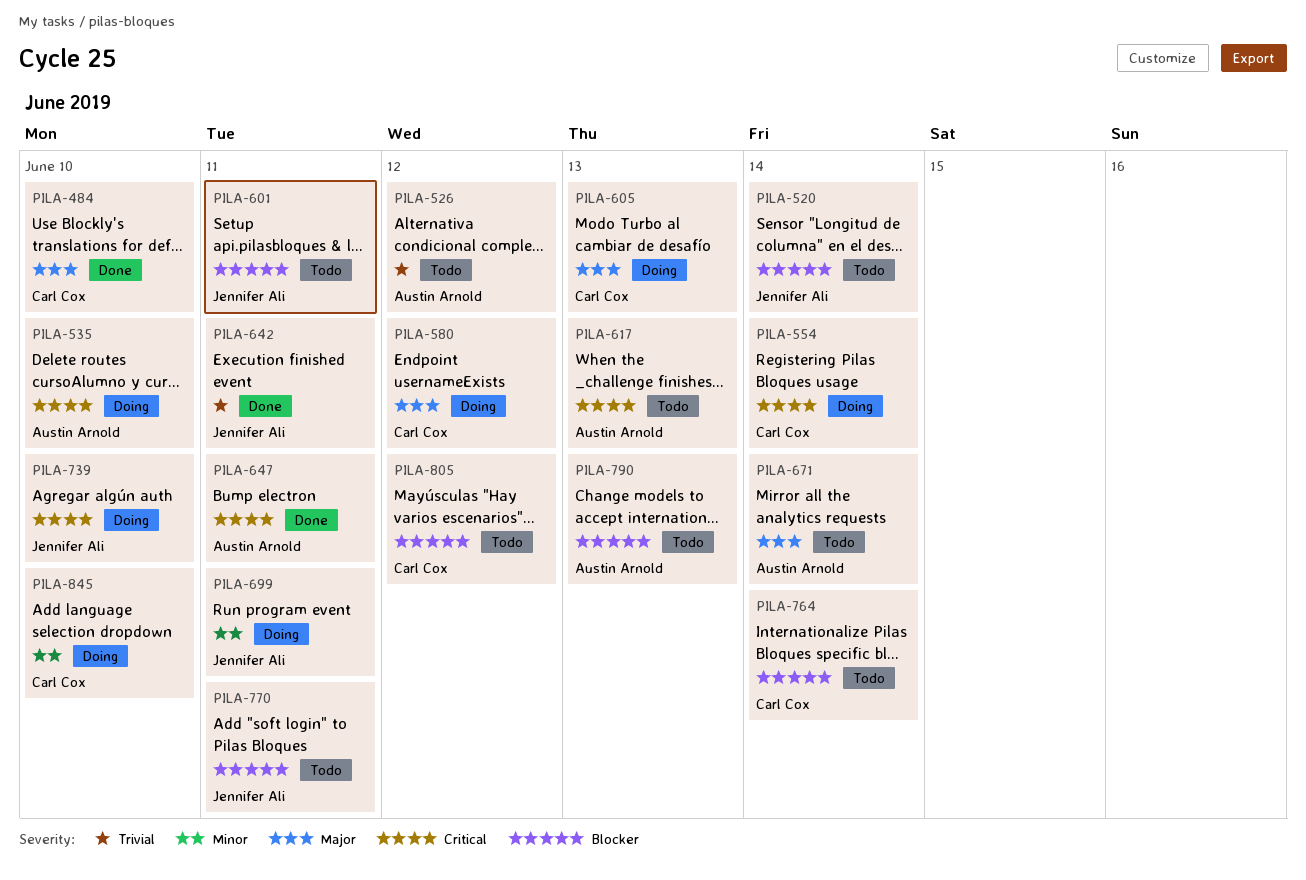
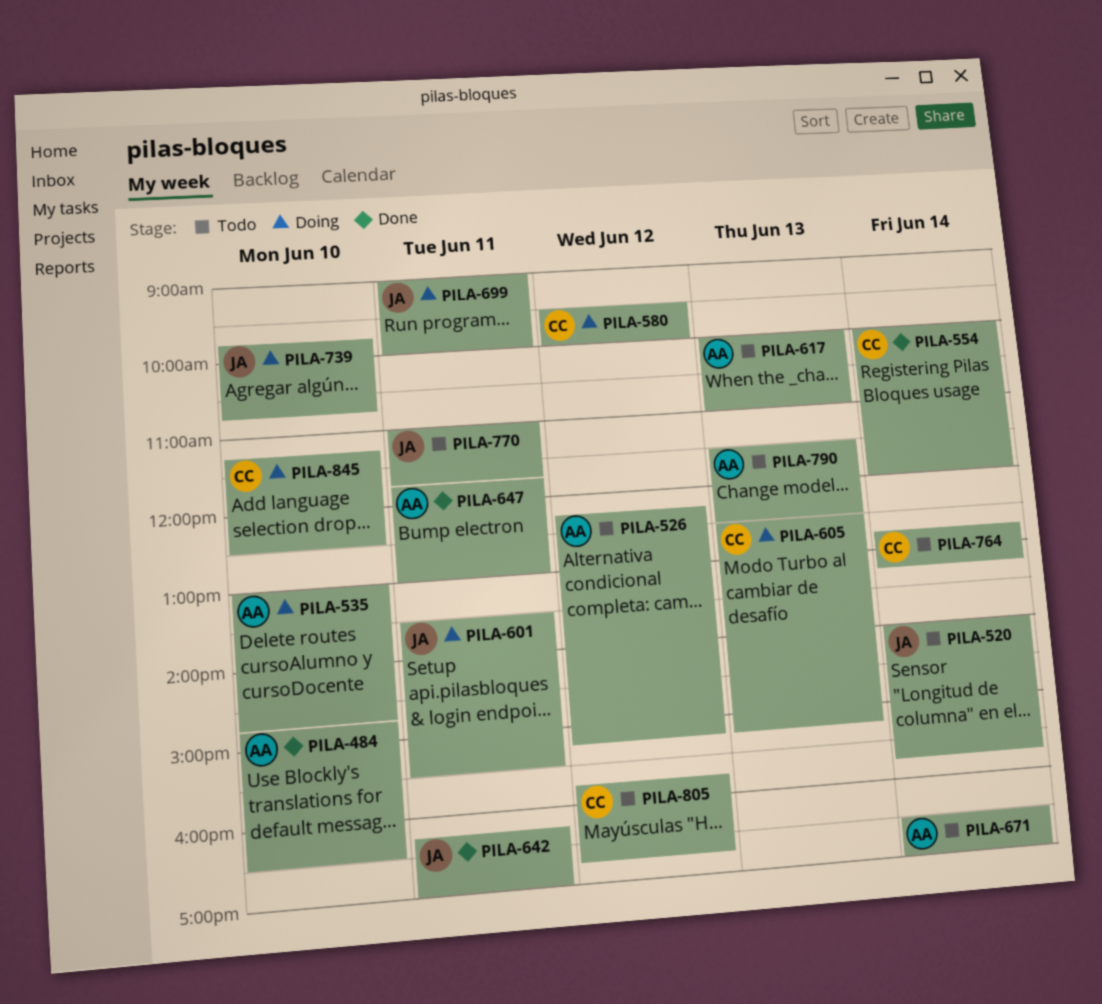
PILA-484, owner: Carl Cox -> Austin Arnold
PILA-554, status: Doing -> Done
PILA-601, status: Todo -> Doing

